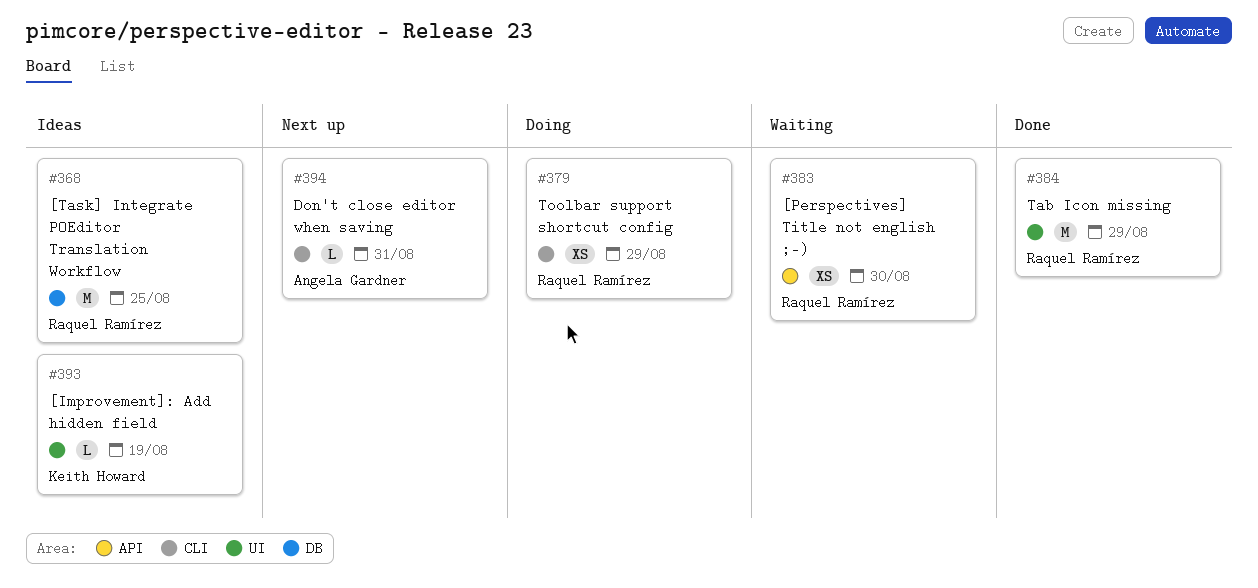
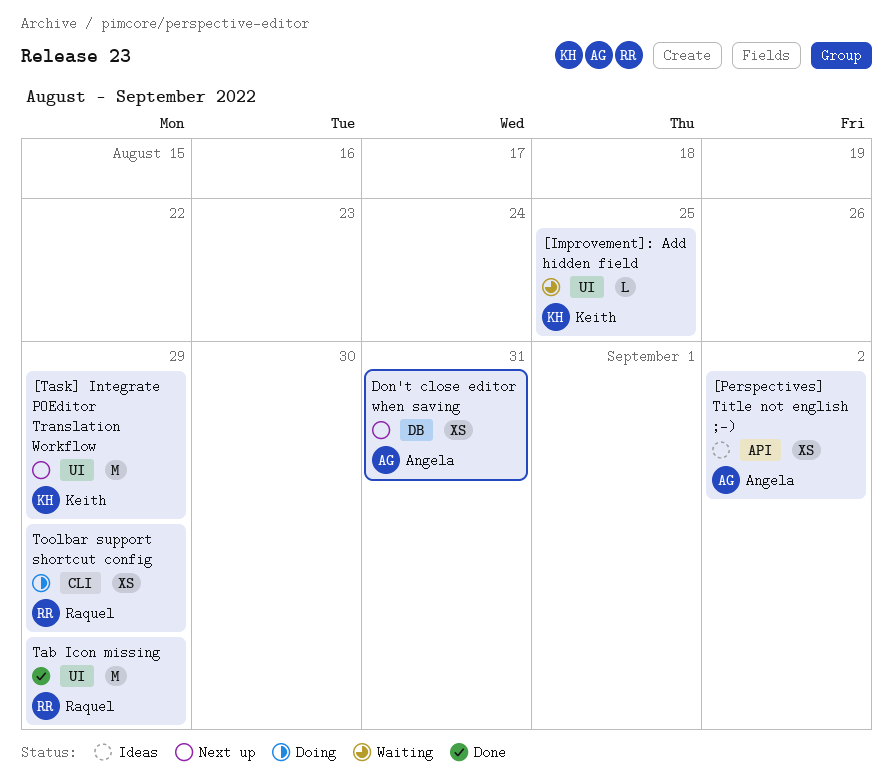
[Improvement]: Add hidden field, status: Ideas -> Waiting
[Improvement]: Add hidden field, due: Aug 19 -> Aug 25
[Perspectives] Title not english ;-), status: Waiting -> Ideas
[Perspectives] Title not english ;-), owner: Raquel Ramírez -> Angela Gardner
[Perspectives] Title not english ;-), due: Aug 30 -> Sep 2
[Task] Integrate POEditor Translation Workflow, status: Ideas -> Next up
[Task] Integrate POEditor Translation Workflow, owner: Raquel Ramírez -> Keith Howard
[Task] Integrate POEditor Translation Workflow, label: DB -> UI
[Task] Integrate POEditor Translation Workflow, due: Aug 25 -> Aug 29
Don't close editor when saving, label: CLI -> DB
Don't close editor when saving, estimate: L -> XS

